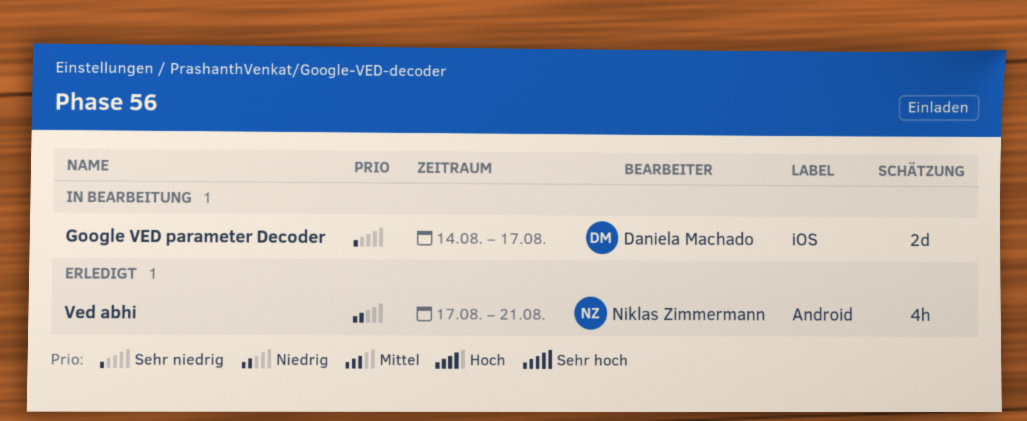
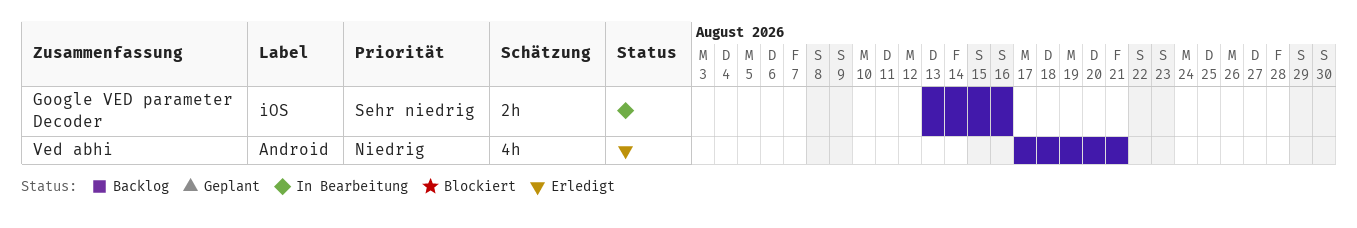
Google VED parameter Decoder, estimate: 2d -> 2h
Google VED parameter Decoder, start: Aug 14 -> Aug 13
Google VED parameter Decoder, due: Aug 17 -> Aug 16

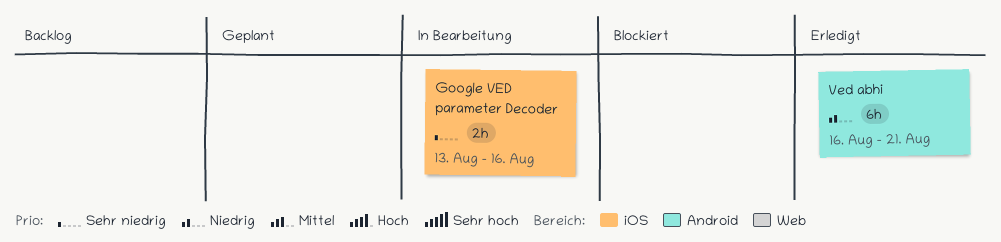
Ved abhi, estimate: 4h -> 6h
Ved abhi, start: Aug 17 -> Aug 16

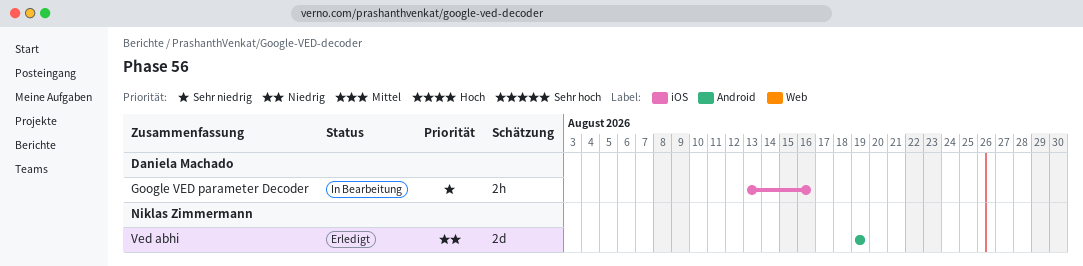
Ved abhi, estimate: 6h -> 2d
Ved abhi, start: Aug 16 -> Aug 19
Ved abhi, due: Aug 21 -> Aug 19

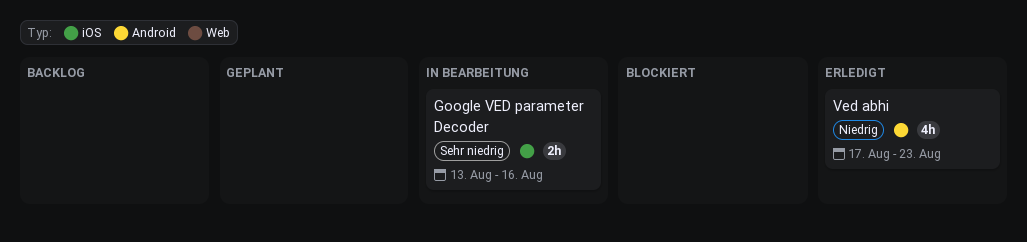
Ved abhi, estimate: 2d -> 4h
Ved abhi, start: Aug 19 -> Aug 17
Ved abhi, due: Aug 19 -> Aug 23

